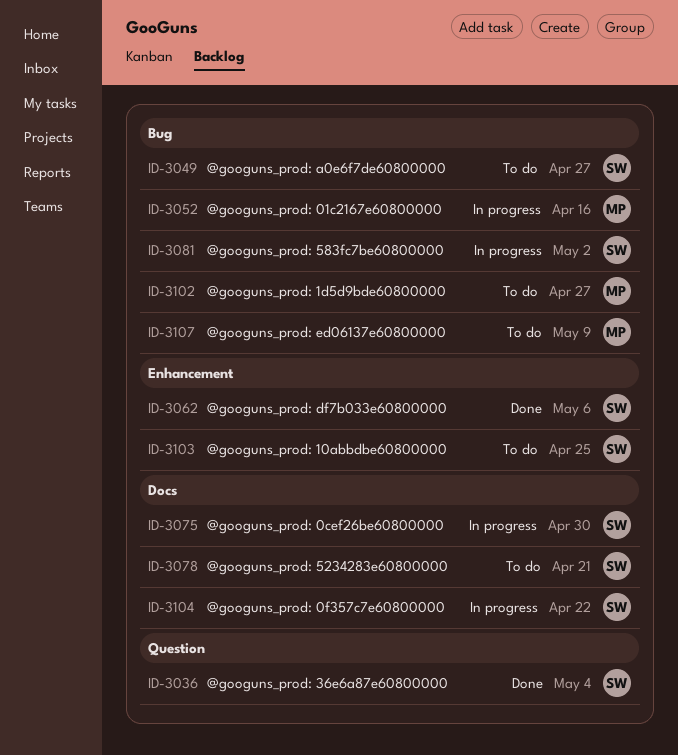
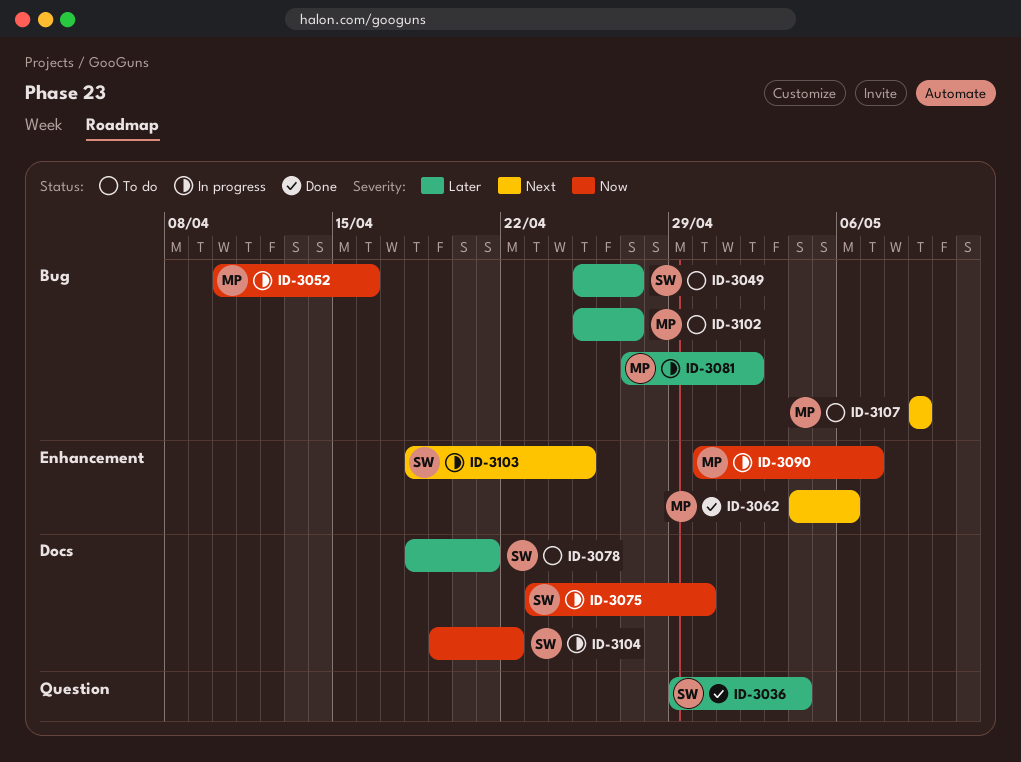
ID-3062, owner: SW -> MP
ID-3081, owner: SW -> MP
ID-3090: none -> present
ID-3103, status: To do -> In progress

